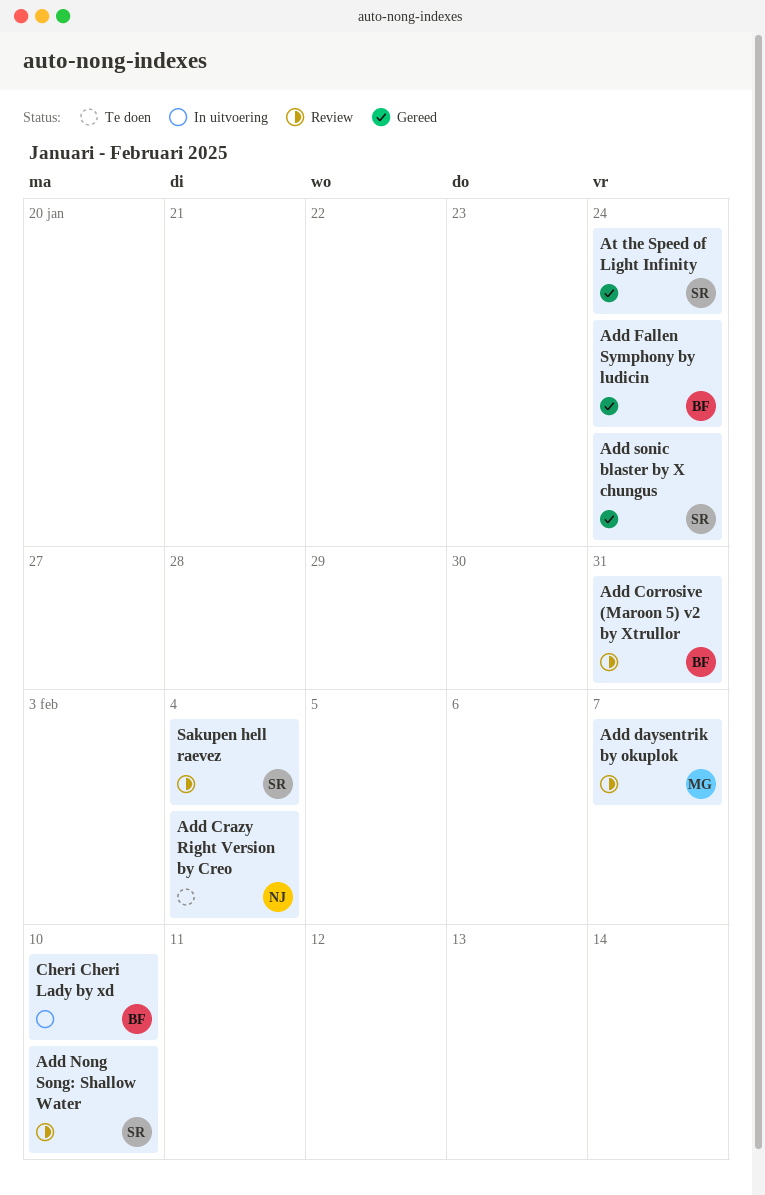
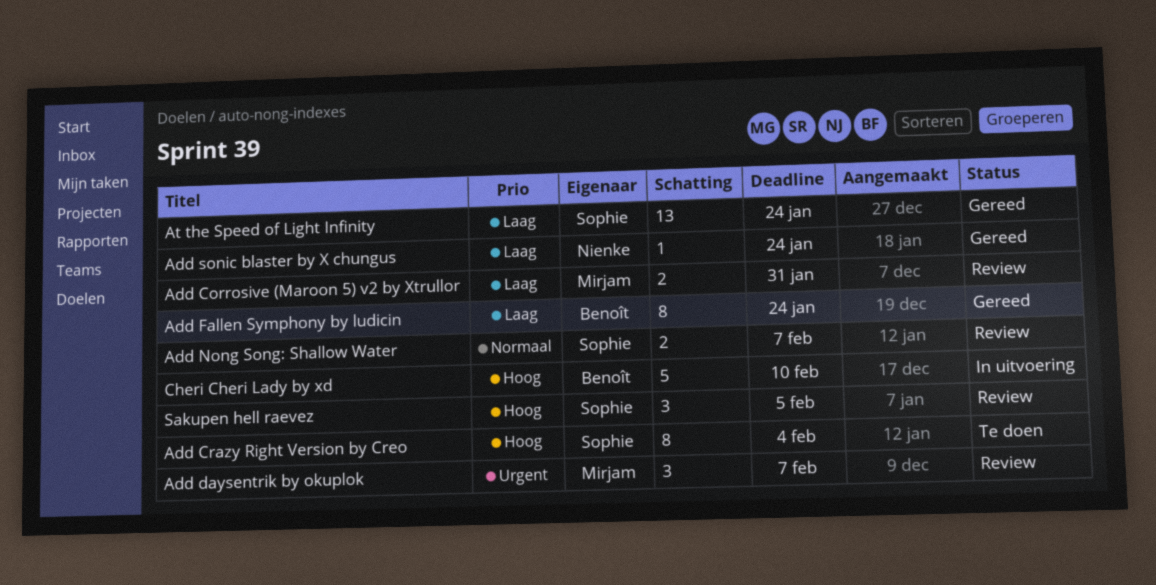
Add Corrosive (Maroon 5) v2 by Xtrullor, owner: Benoît -> Mirjam
Add Crazy Right Version by Creo, owner: Nienke -> Sophie
Add Nong Song: Shallow Water, due: Feb 10 -> Feb 7
Add sonic blaster by X chungus, owner: Sophie -> Nienke
Sakupen hell raevez, due: Feb 4 -> Feb 5

